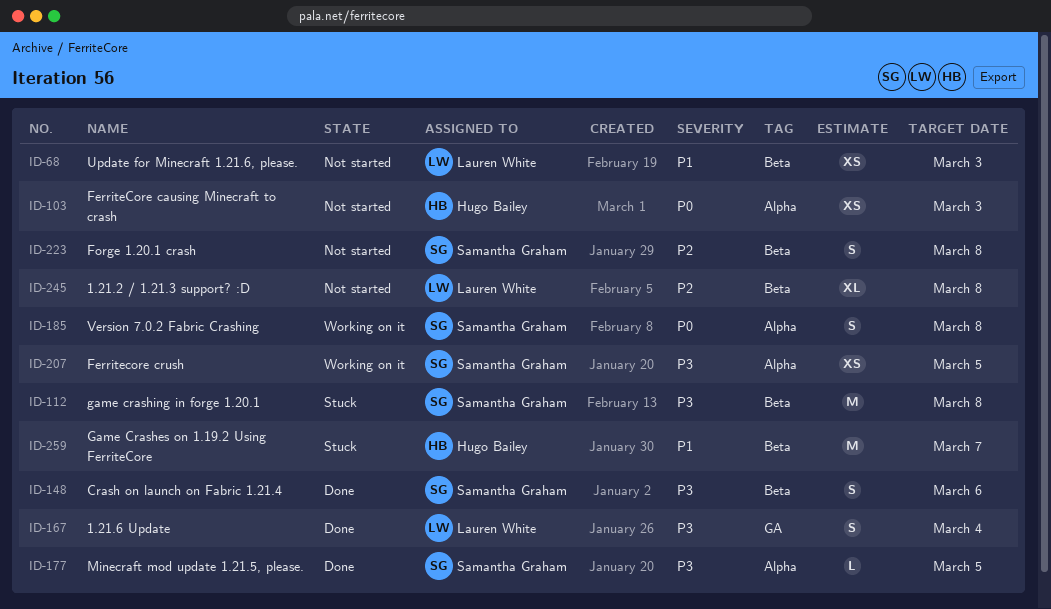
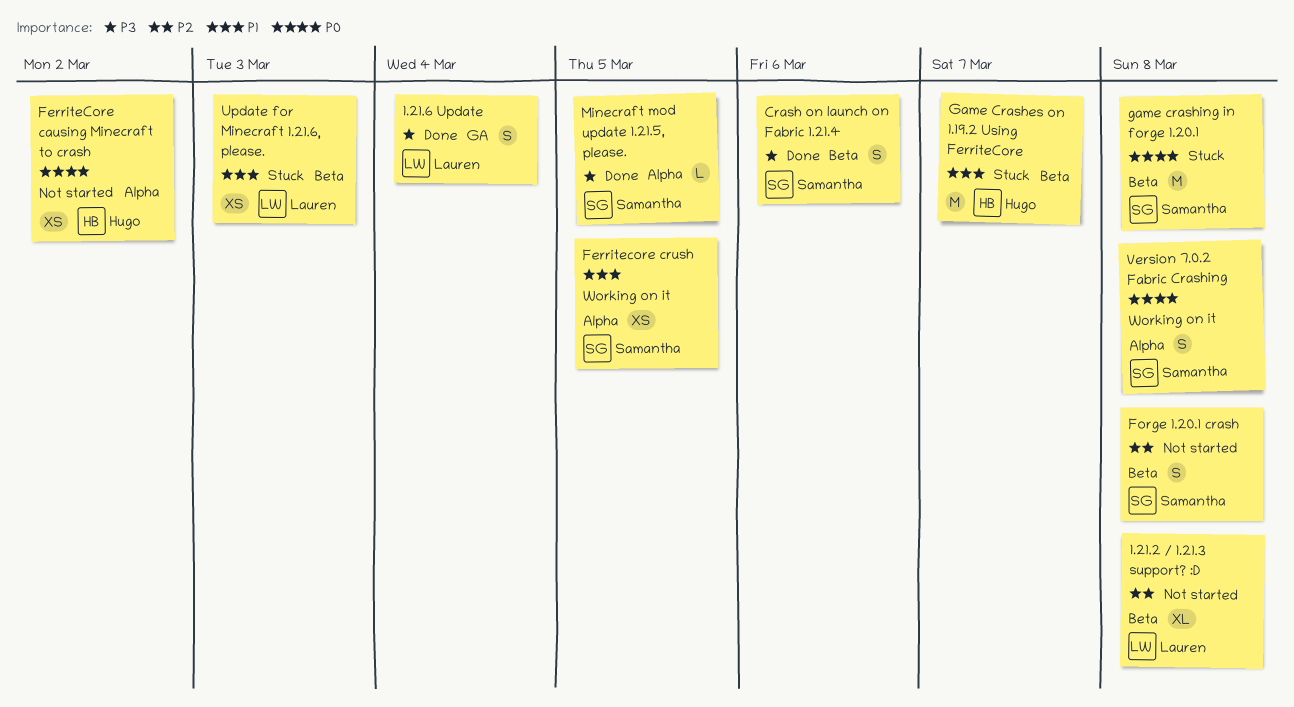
FerriteCore causing Minecraft to crash, due: Mar 3 -> Mar 2
Ferritecore crush, priority: P3 -> P1
game crashing in forge 1.20.1, priority: P3 -> P0
Update for Minecraft 1.21.6, please., status: Not started -> Stuck

